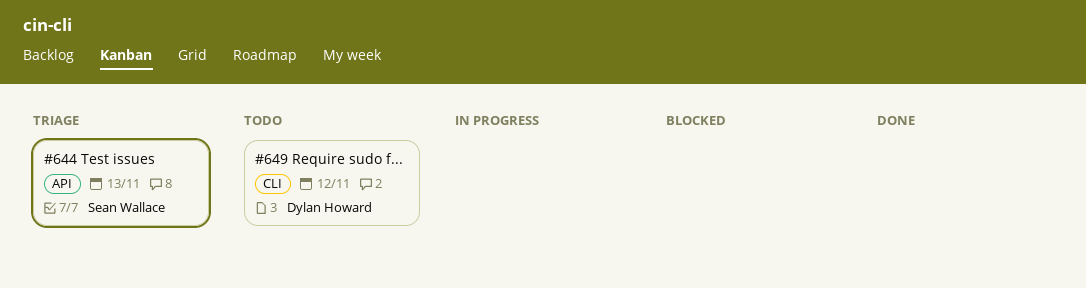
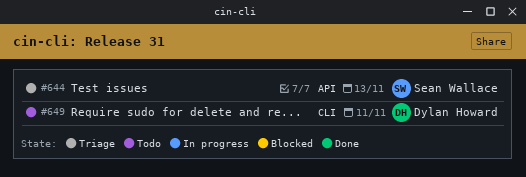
#649, due: Nov 12 -> Nov 11

